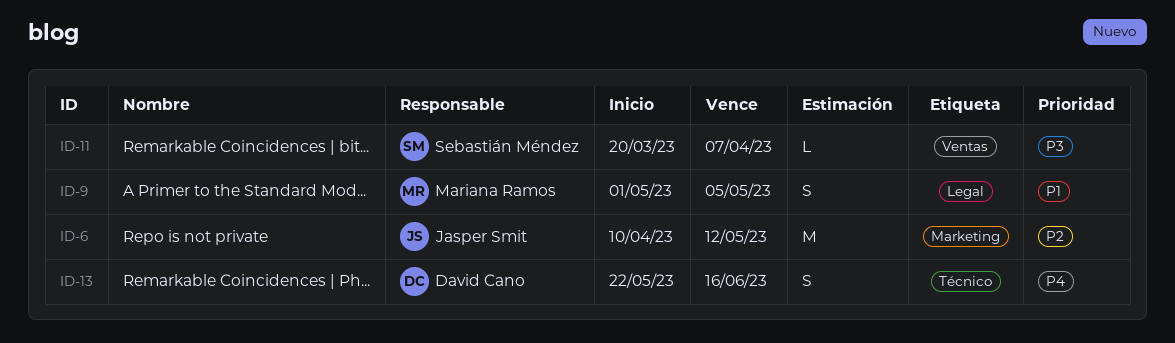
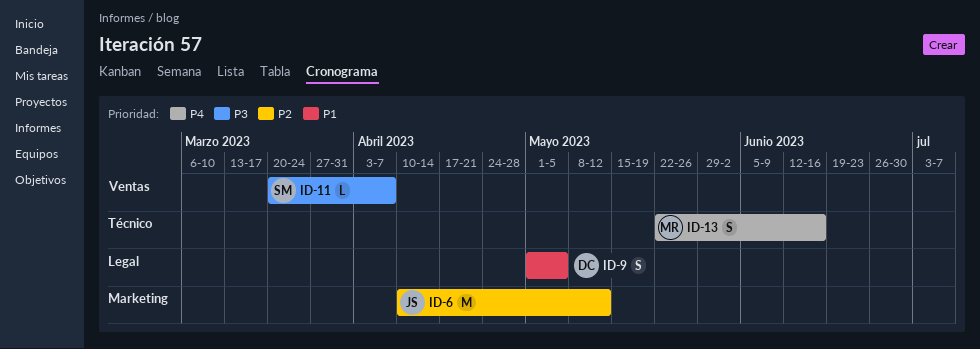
ID-9, owner: Mariana Ramos -> David Cano
ID-13, owner: David Cano -> Mariana Ramos

